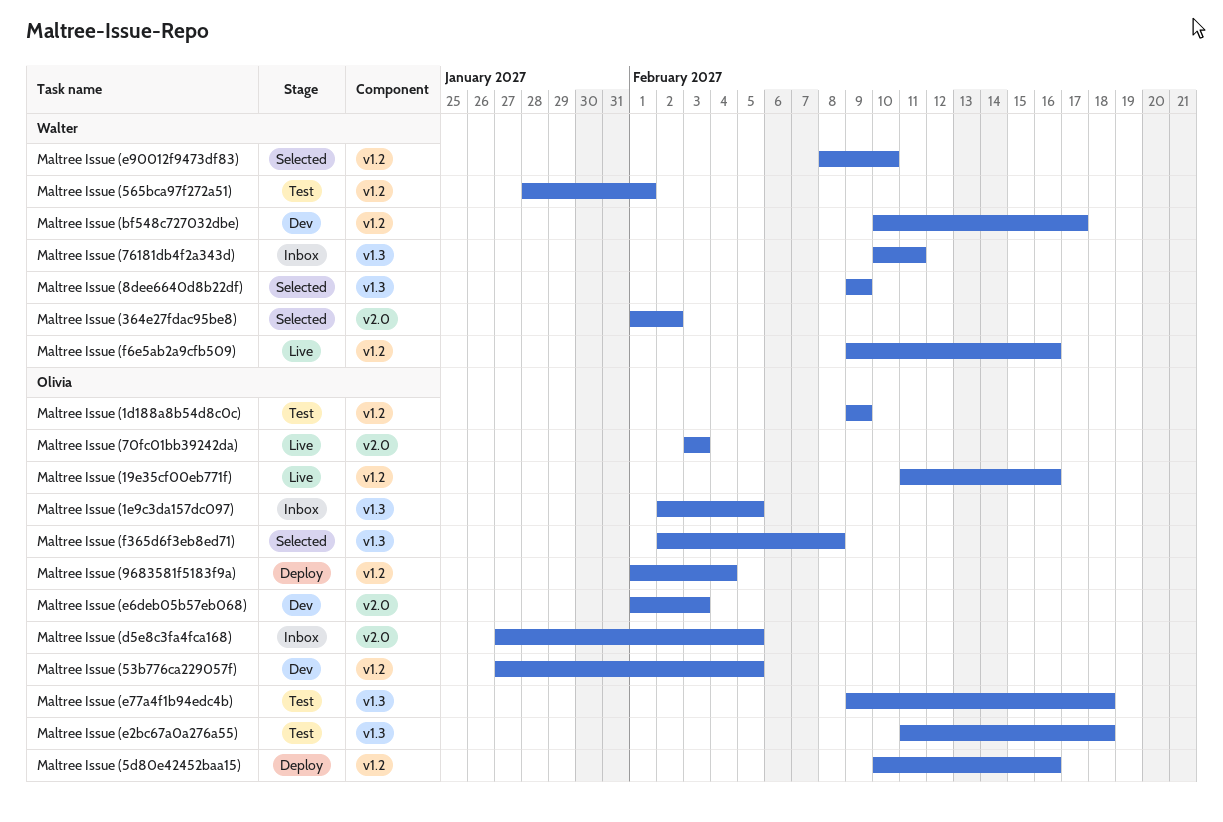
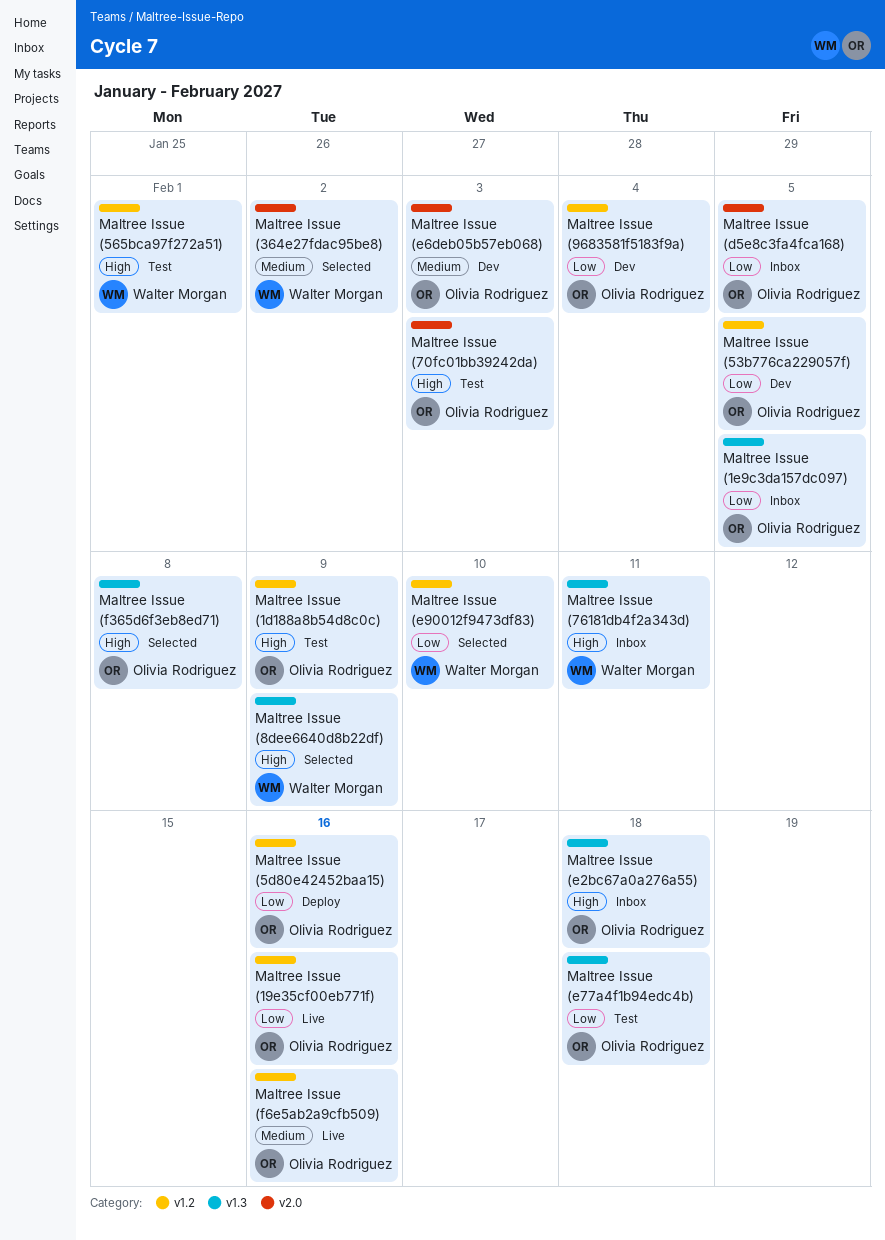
Maltree Issue (70fc01bb39242da), status: Live -> Test
Maltree Issue (9683581f5183f9a), status: Deploy -> Dev
Maltree Issue (bf548c727032dbe): present -> none
Maltree Issue (e2bc67a0a276a55), status: Test -> Inbox
Maltree Issue (f6e5ab2a9cfb509), owner: Walter Morgan -> Olivia Rodriguez

